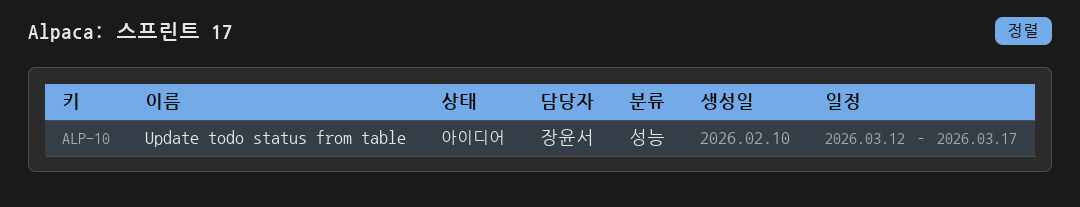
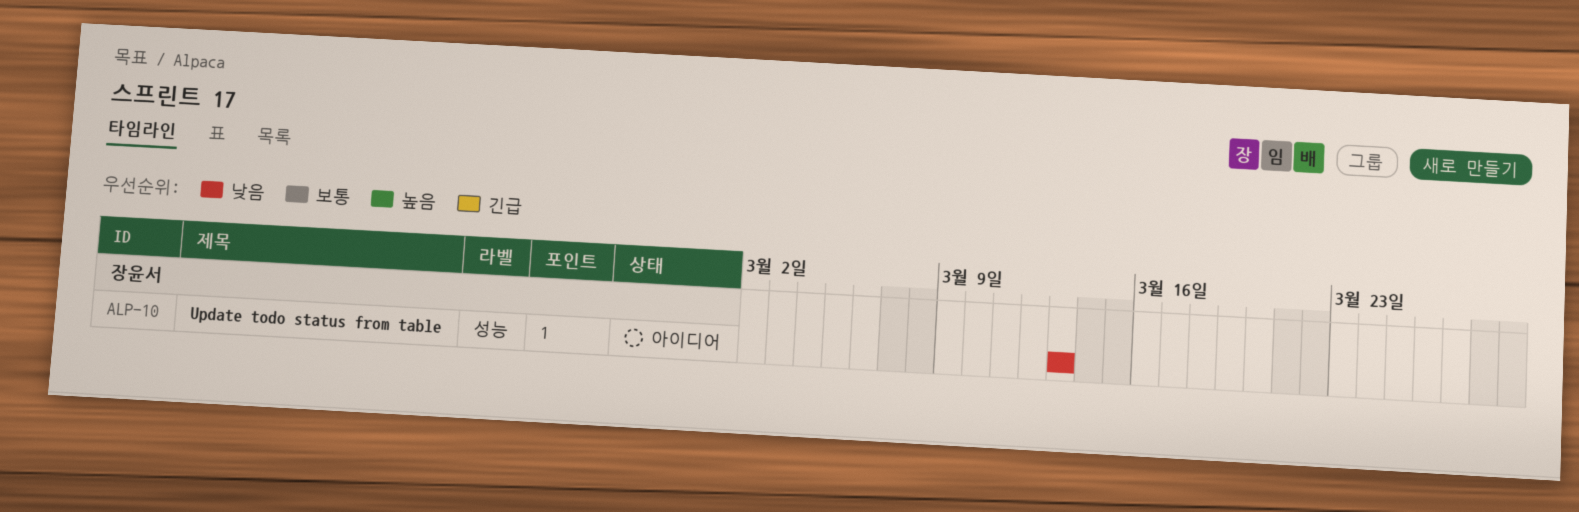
ALP-10, start: Mar 12 -> Mar 13
ALP-10, due: Mar 17 -> Mar 13

